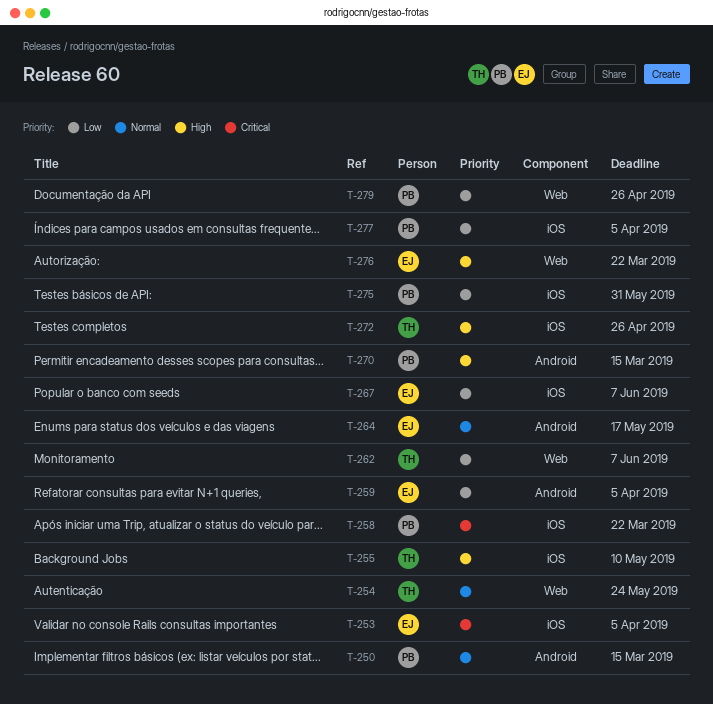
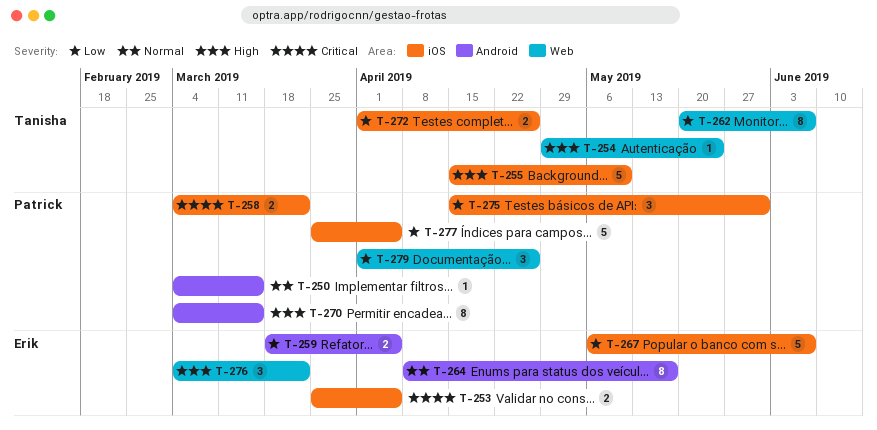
T-254, priority: Normal -> High
T-272, priority: High -> Low

